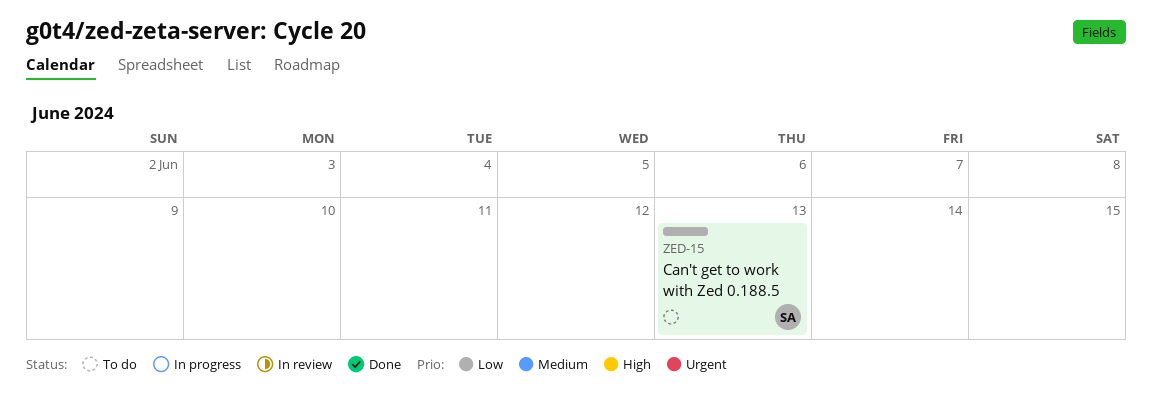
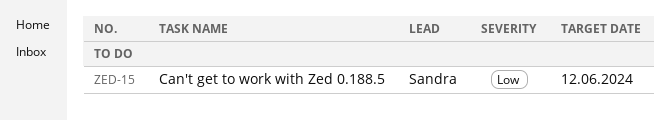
ZED-15, due: Jun 13 -> Jun 12

